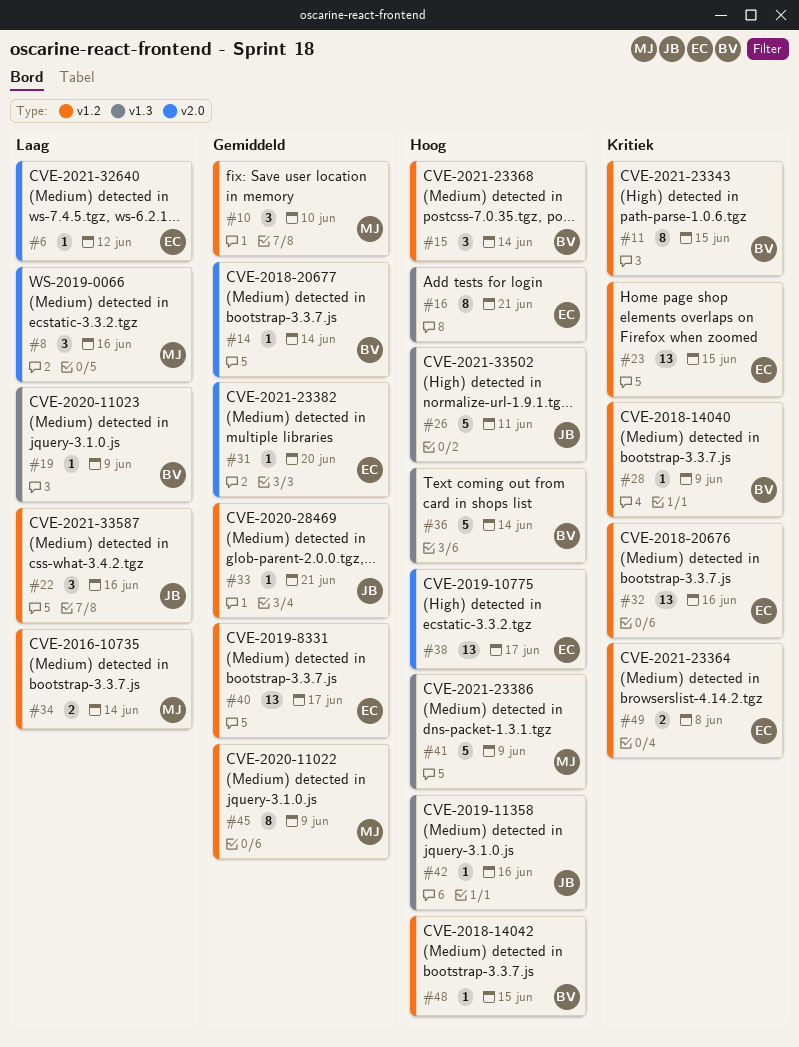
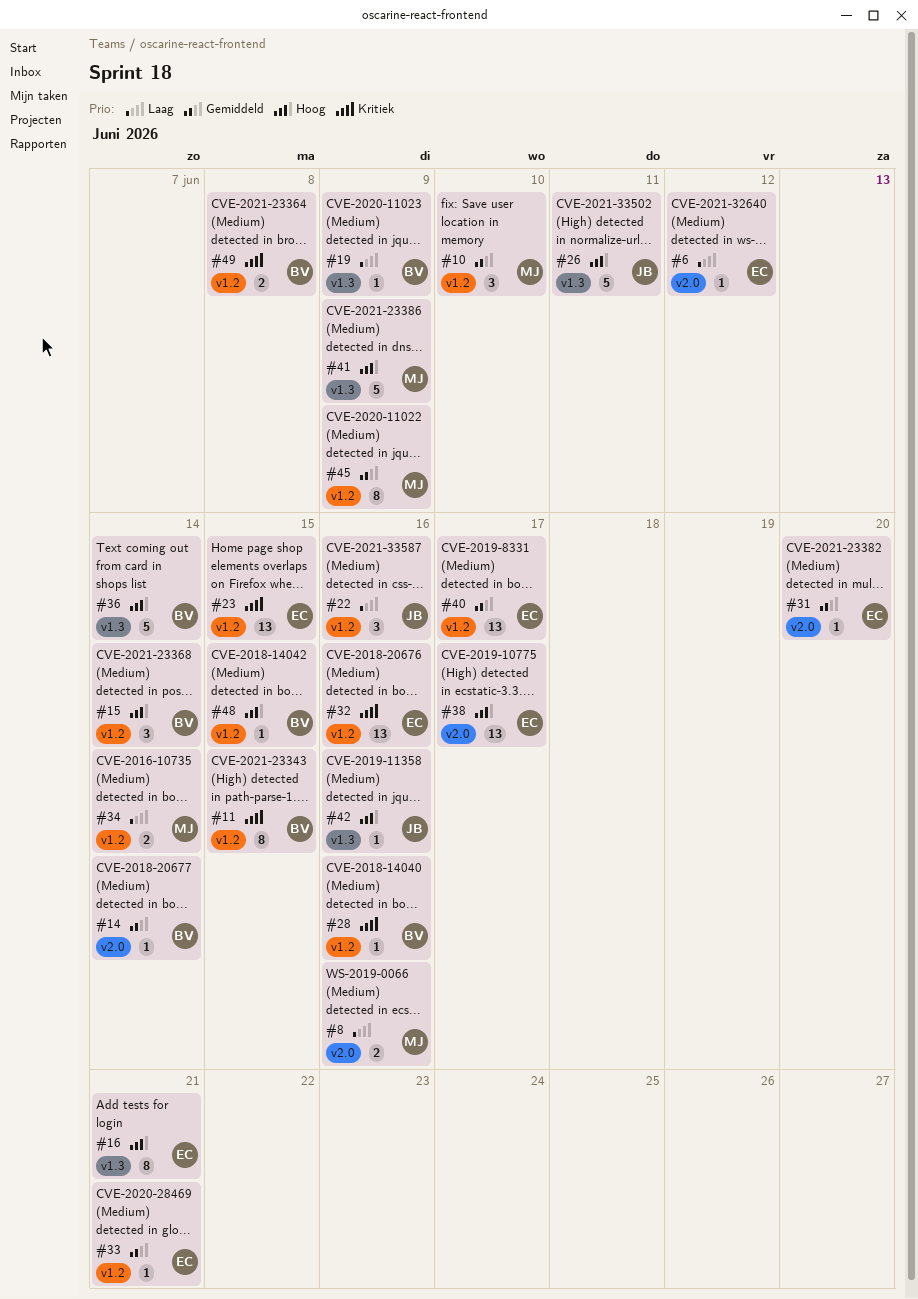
#8, estimate: 3 -> 2
#28, due: Jun 9 -> Jun 16
#33, owner: JB -> EC
#49, owner: EC -> BV

